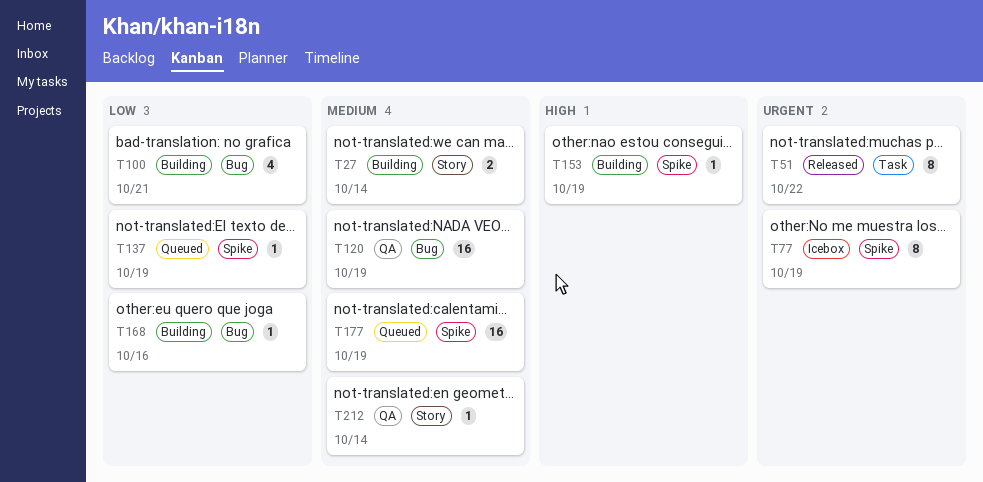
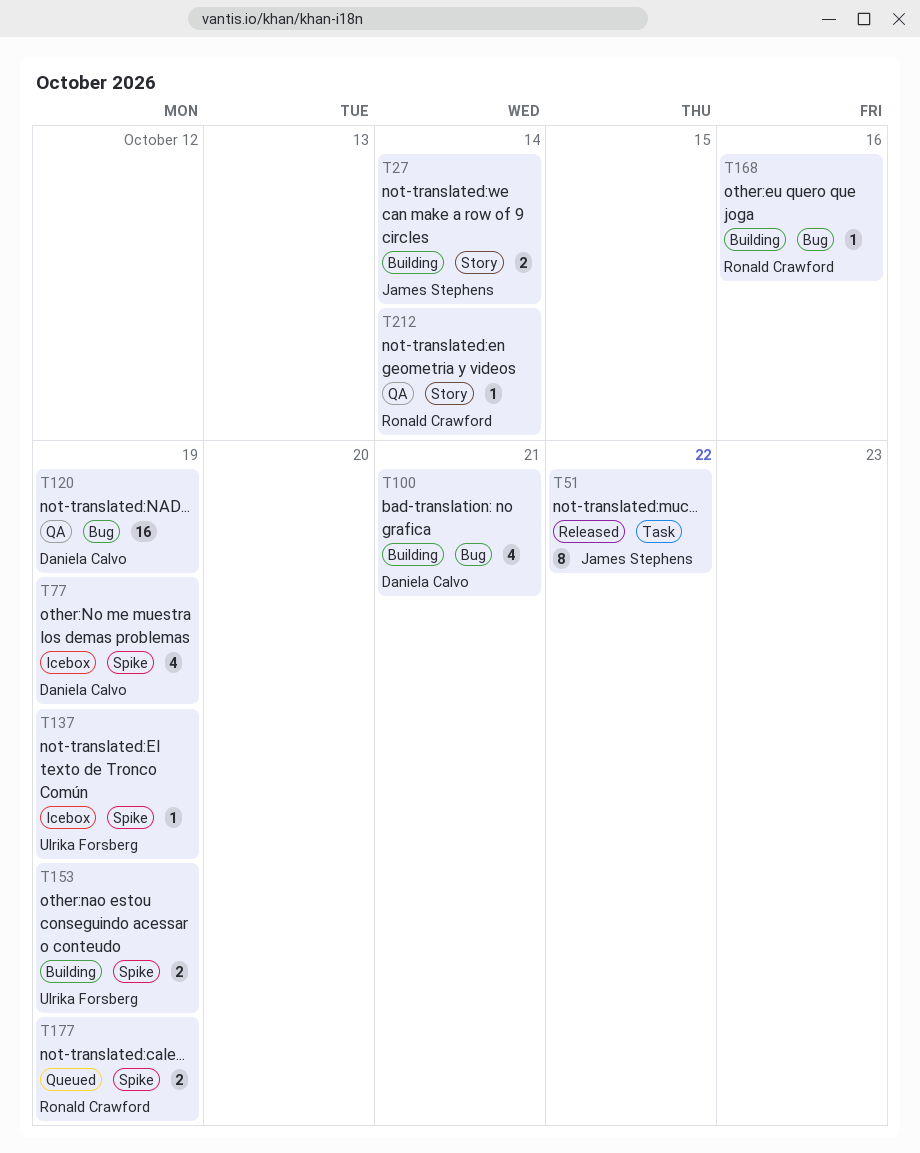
T77, estimate: 8 -> 4
T137, status: Queued -> Icebox
T153, estimate: 1 -> 2
T177, estimate: 16 -> 2

